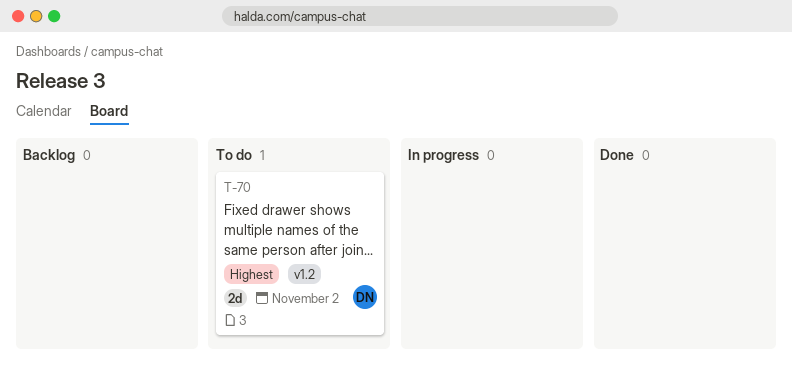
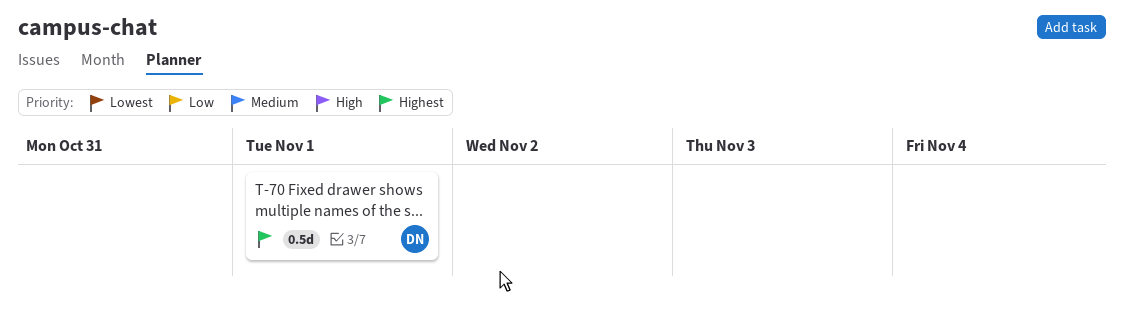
T-70, estimate: 2d -> 0.5d
T-70, due: Nov 2 -> Nov 1

